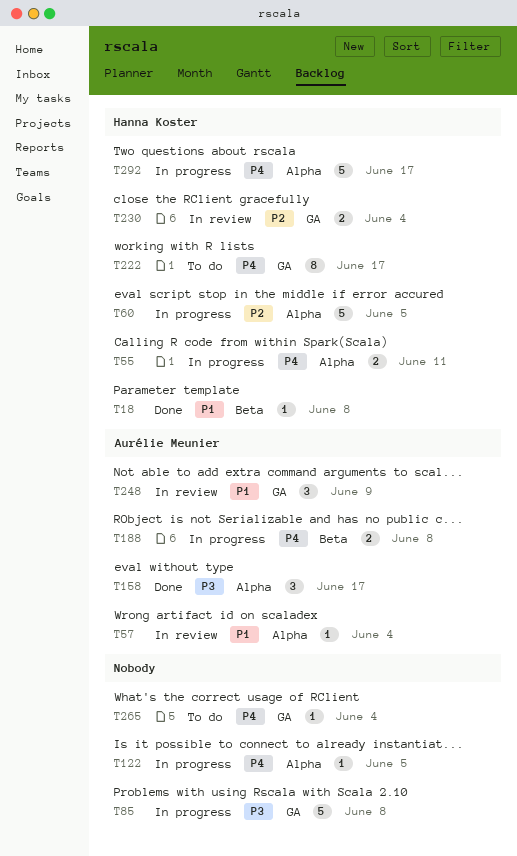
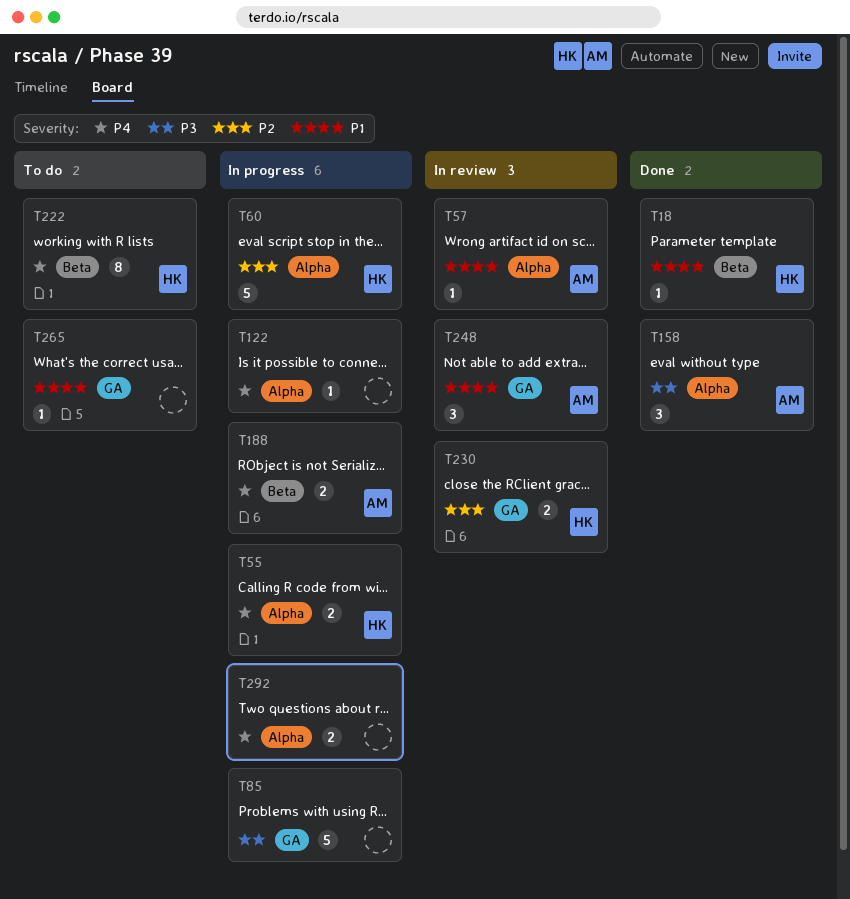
T222, label: GA -> Beta
T265, priority: P4 -> P1
T292, owner: Hanna Koster -> none
T292, estimate: 5 -> 2

